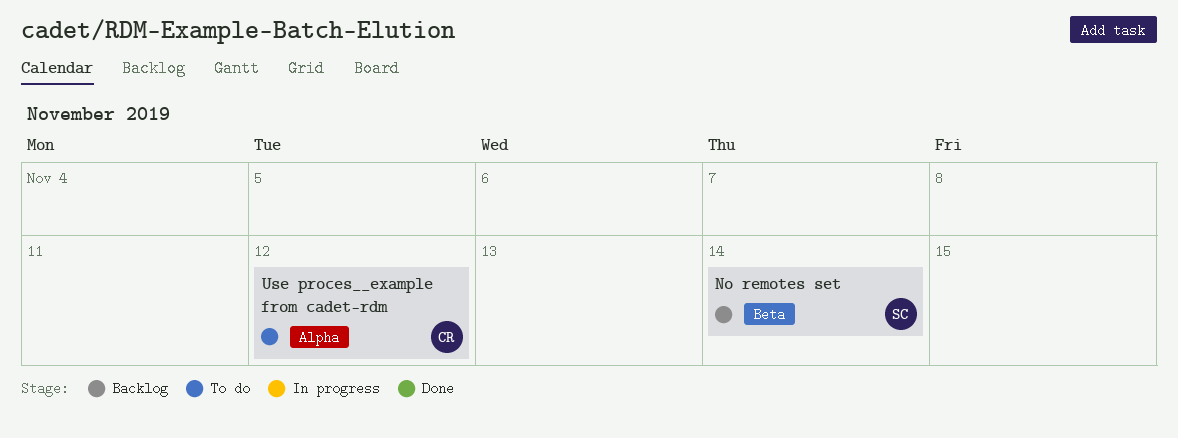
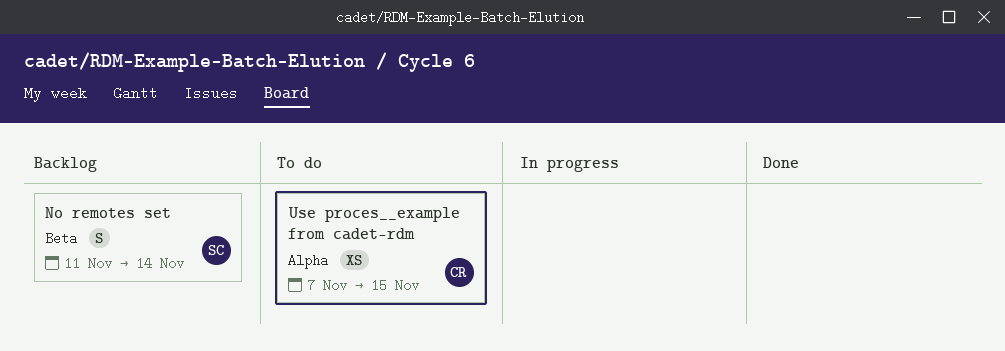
Use proces__example from cadet-rdm, due: Nov 12 -> Nov 15

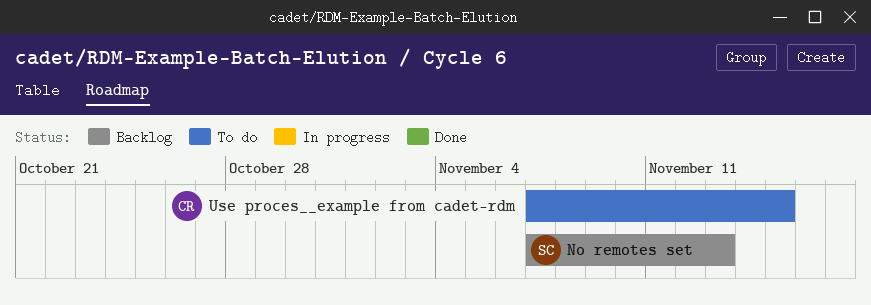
No remotes set, start: Nov 11 -> Nov 7
No remotes set, due: Nov 14 -> Nov 13

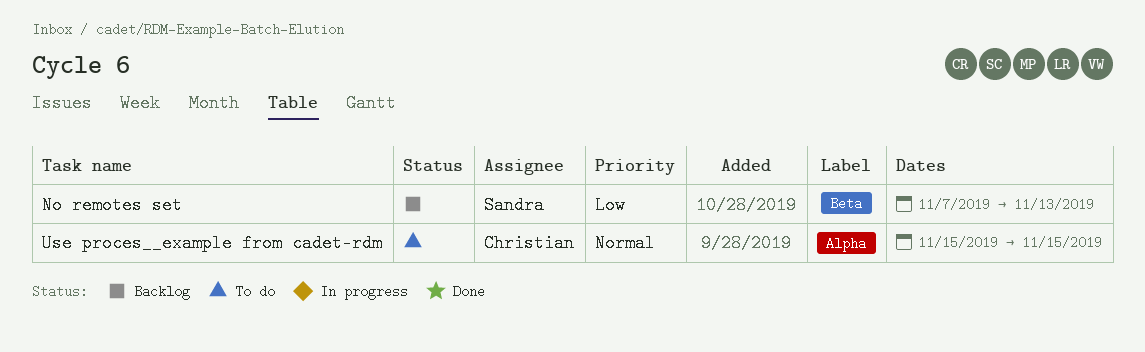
Use proces__example from cadet-rdm, start: Nov 7 -> Nov 15

